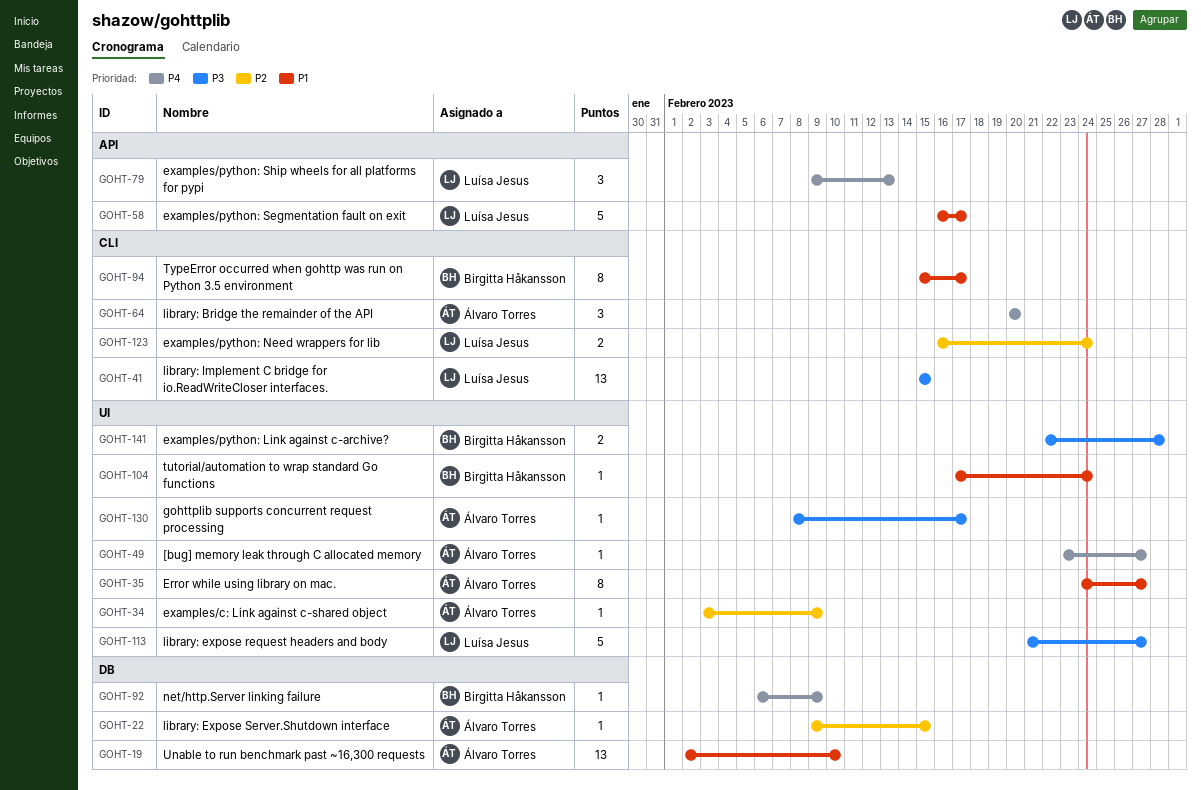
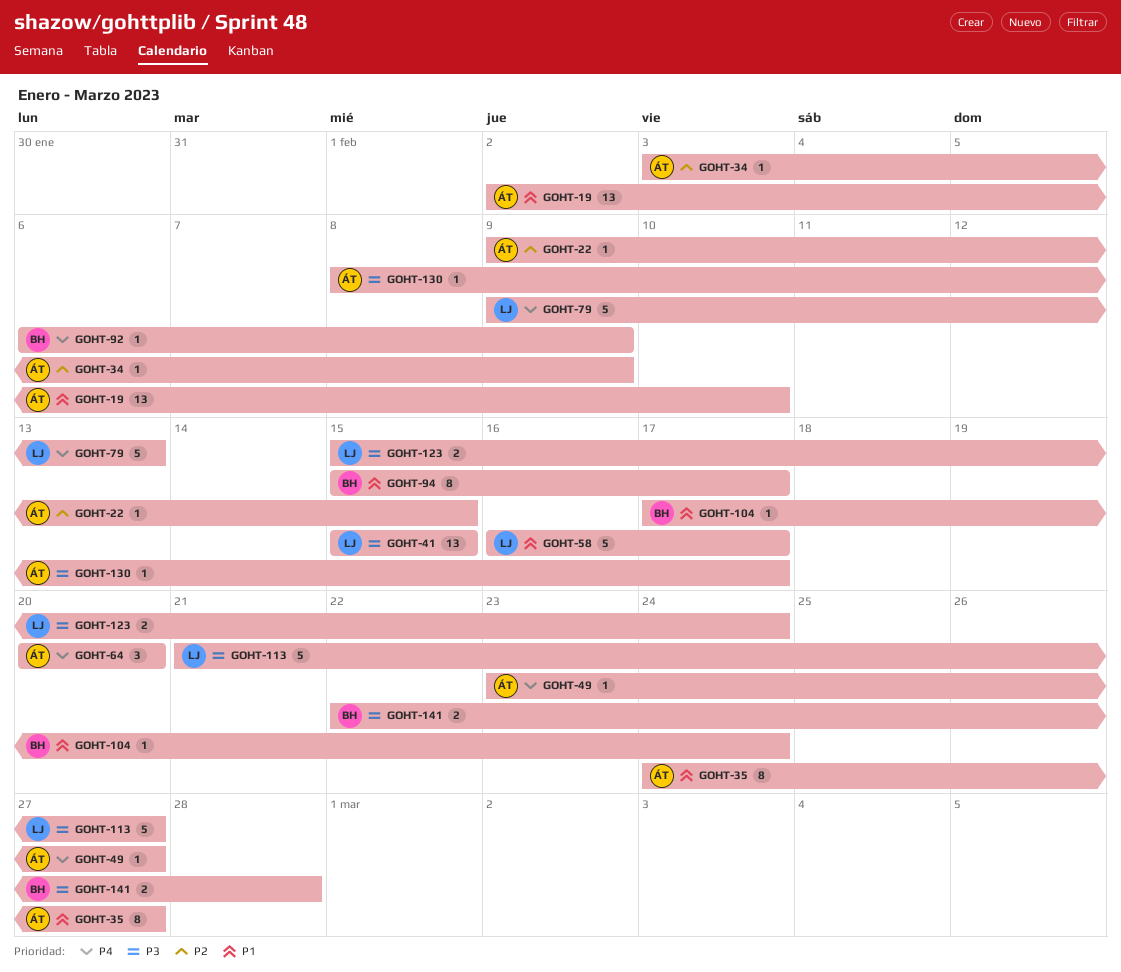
GOHT-79, estimate: 3 -> 5
GOHT-123, priority: P2 -> P3
GOHT-123, start: Feb 16 -> Feb 15

